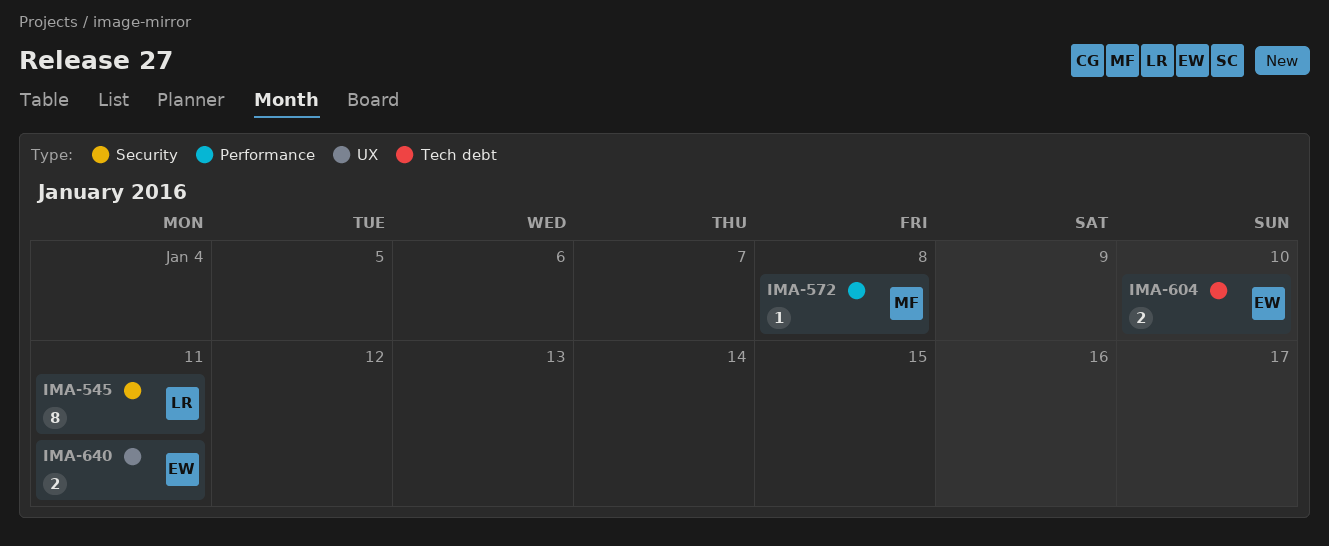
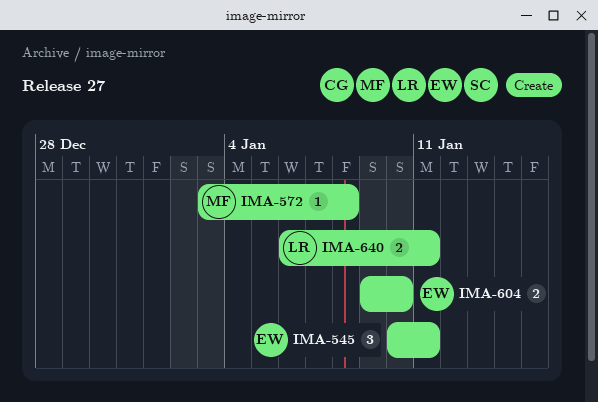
IMA-545, owner: LR -> EW
IMA-545, estimate: 8 -> 3
IMA-640, owner: EW -> LR

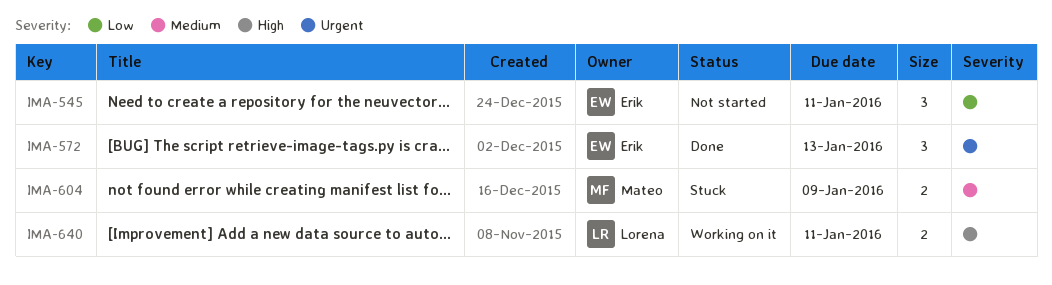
IMA-572, owner: Mateo -> Erik
IMA-572, estimate: 1 -> 3
IMA-572, due: Jan 8 -> Jan 13
IMA-604, owner: Erik -> Mateo
IMA-604, due: Jan 10 -> Jan 9

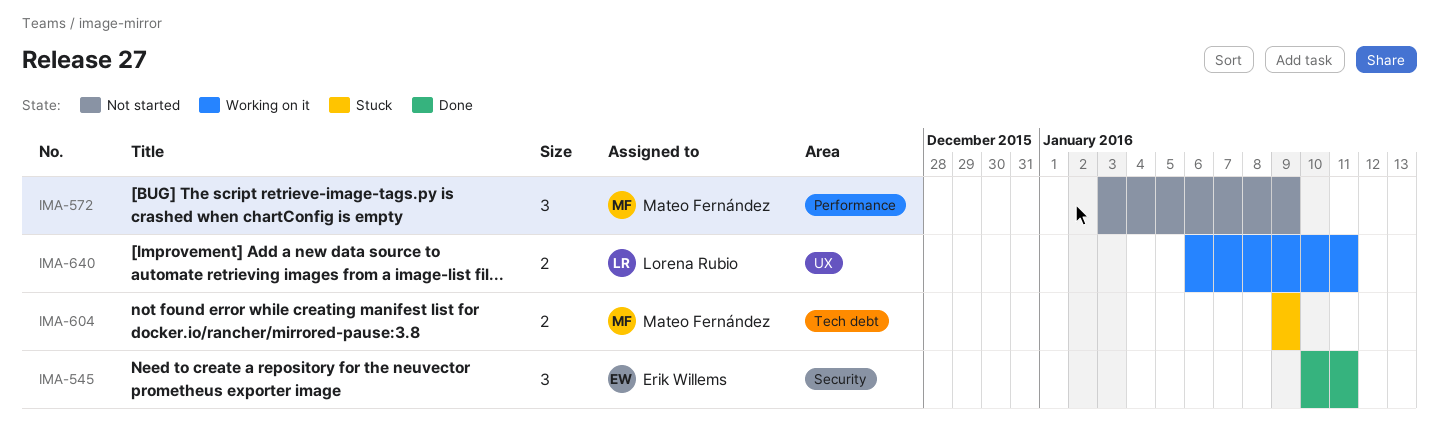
IMA-545, status: Not started -> Done
IMA-572, status: Done -> Not started
IMA-572, owner: Erik Willems -> Mateo Fernández
IMA-572, due: Jan 13 -> Jan 9

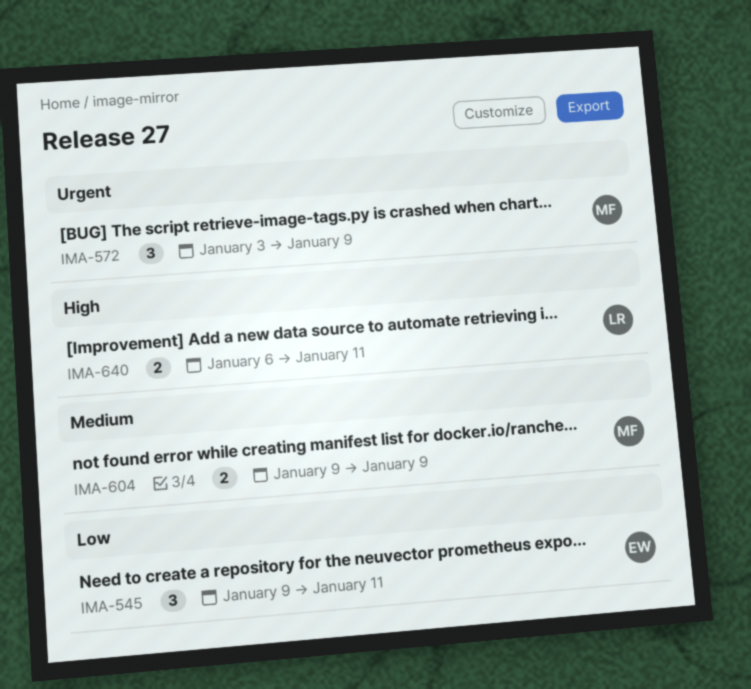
IMA-545, start: Jan 10 -> Jan 9

